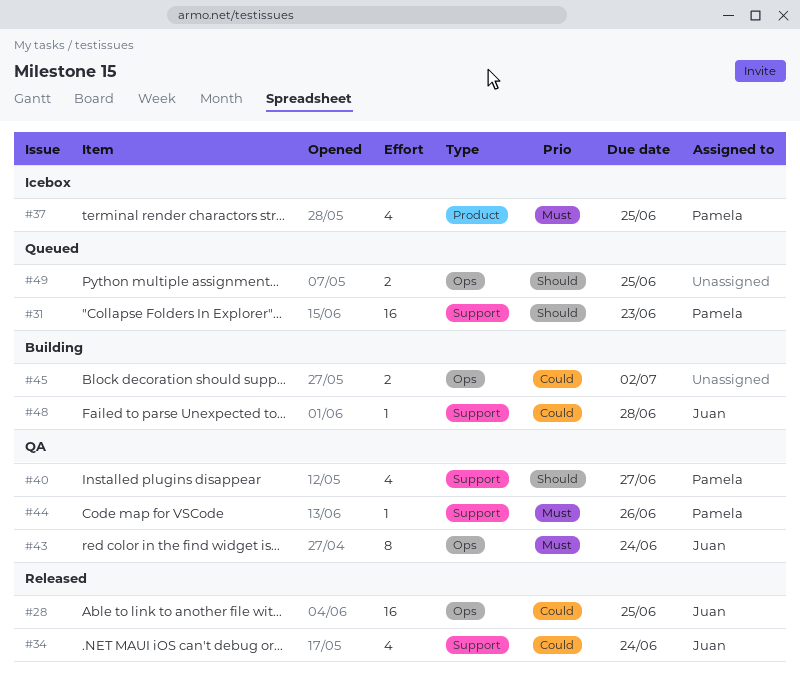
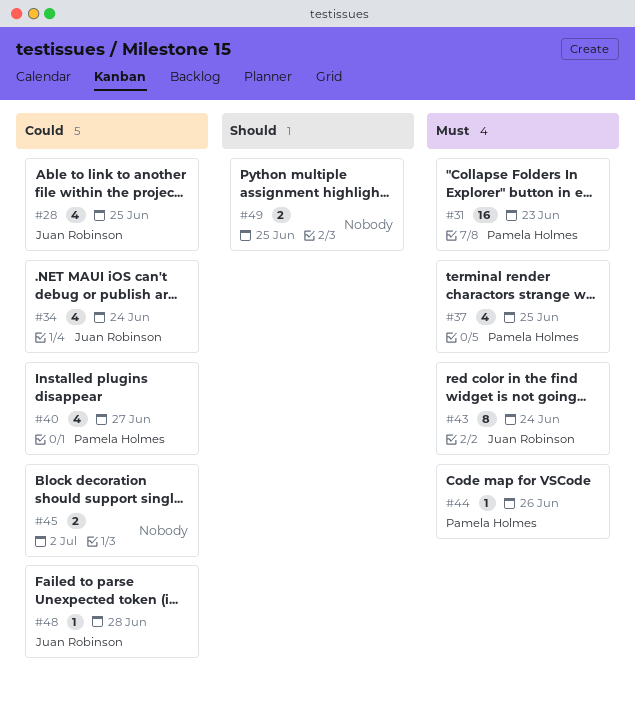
#28, estimate: 16 -> 4
#31, priority: Should -> Must
#40, priority: Should -> Could

